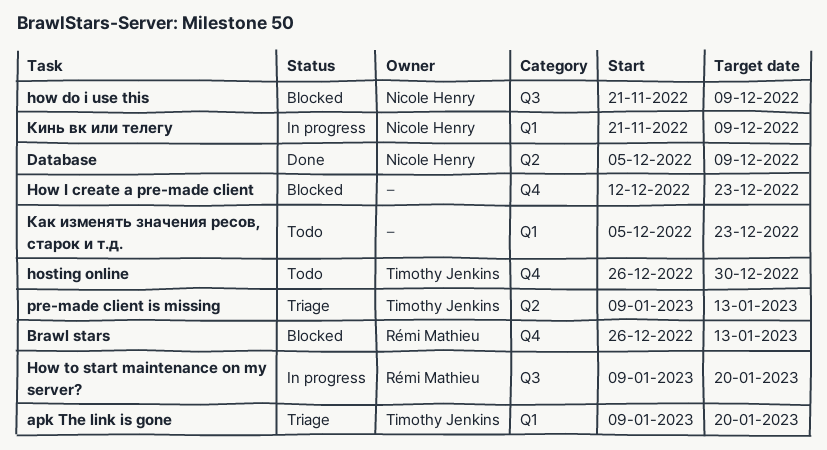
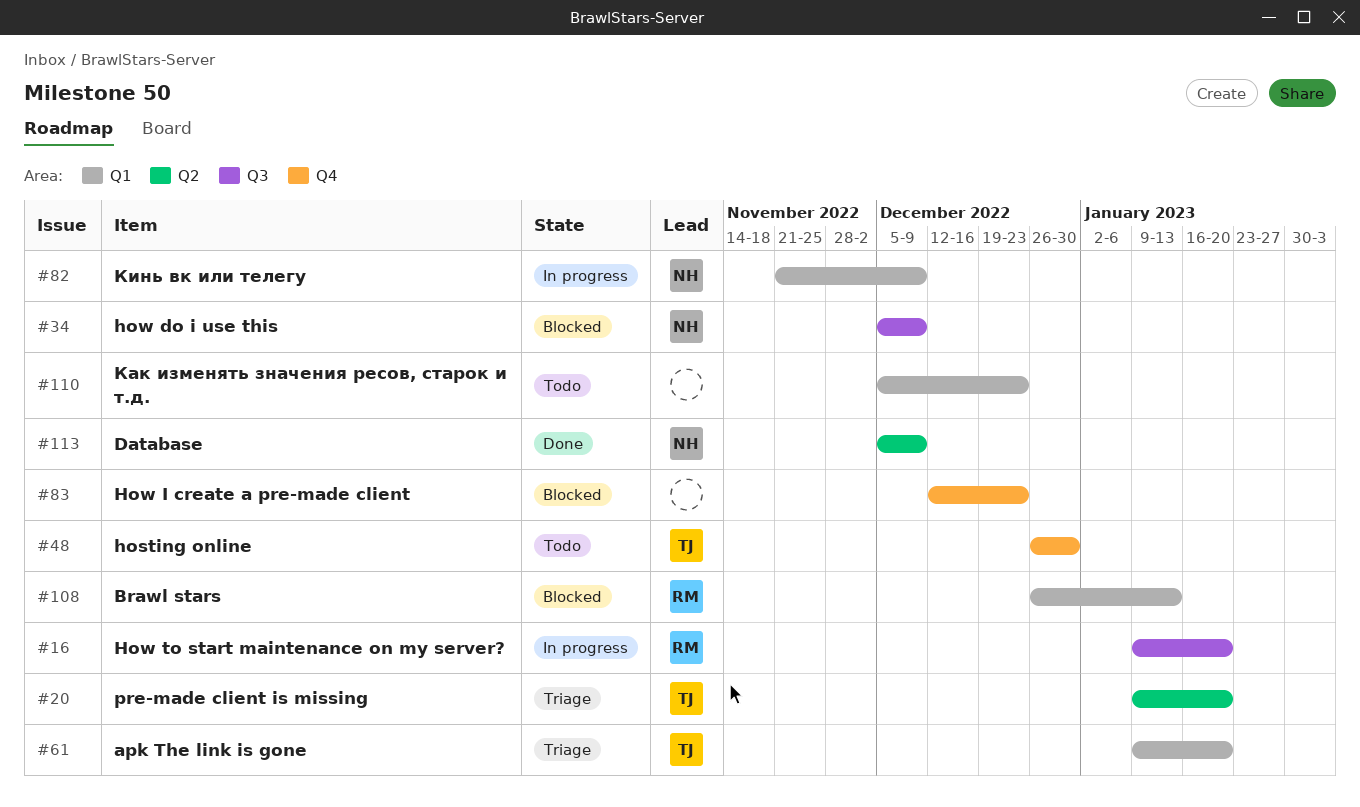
Brawl stars, label: Q4 -> Q1
how do i use this, start: Nov 21 -> Dec 5
pre-made client is missing, due: Jan 13 -> Jan 20

